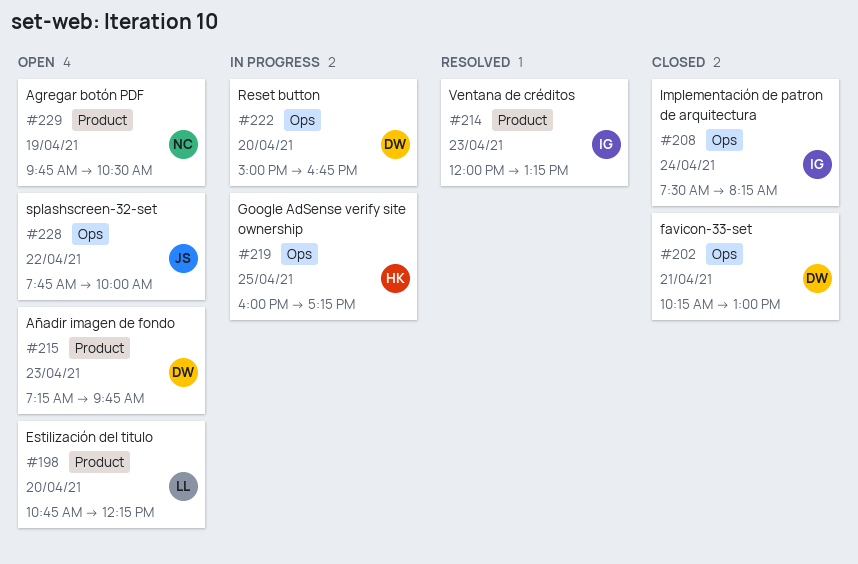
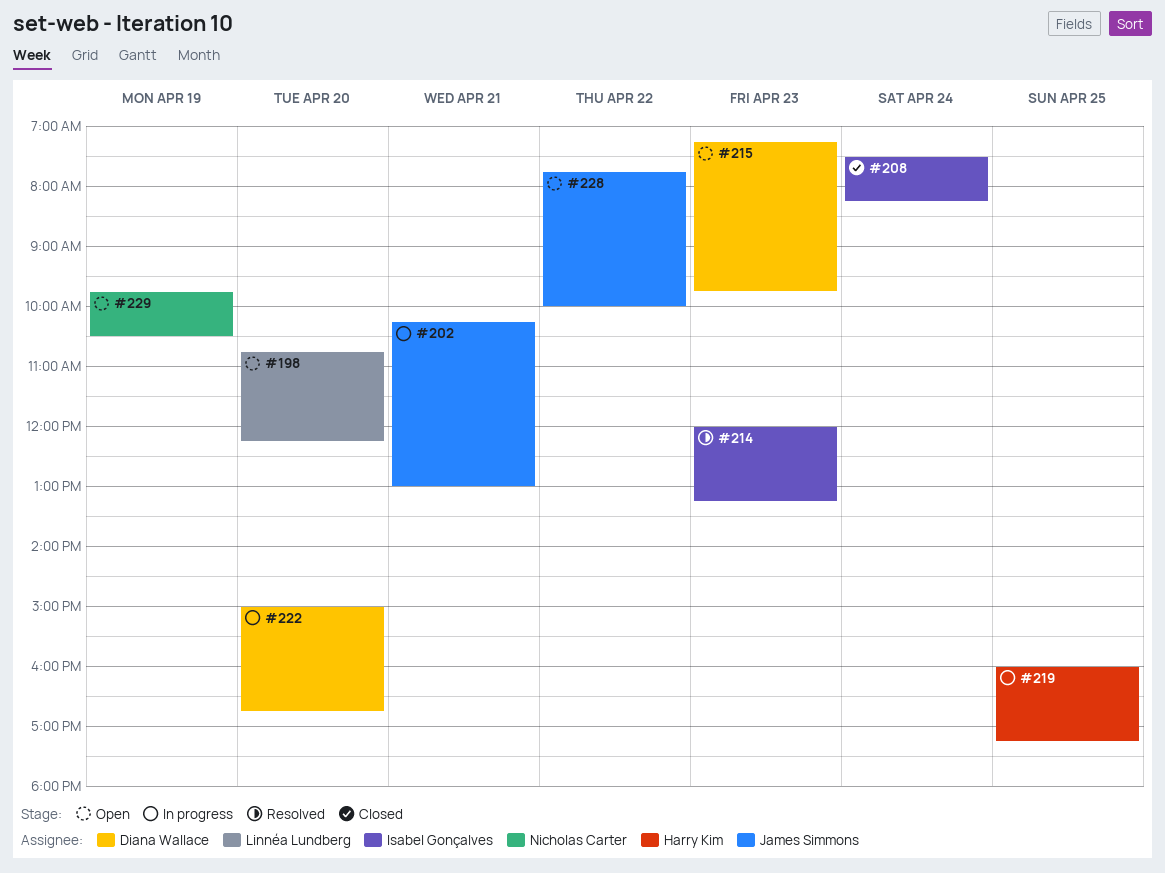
#202, status: Closed -> In progress
#202, owner: Diana Wallace -> James Simmons

